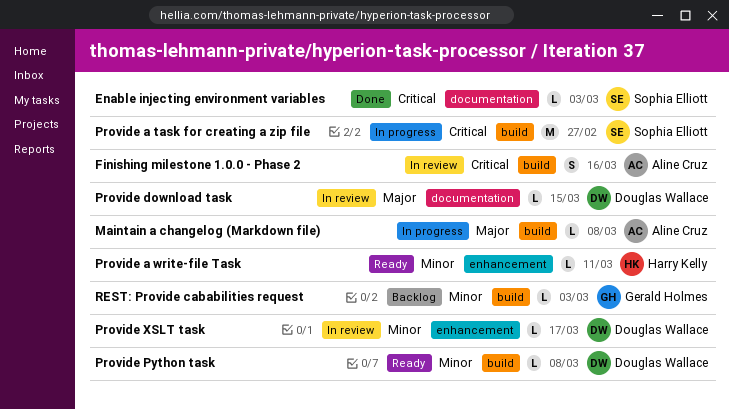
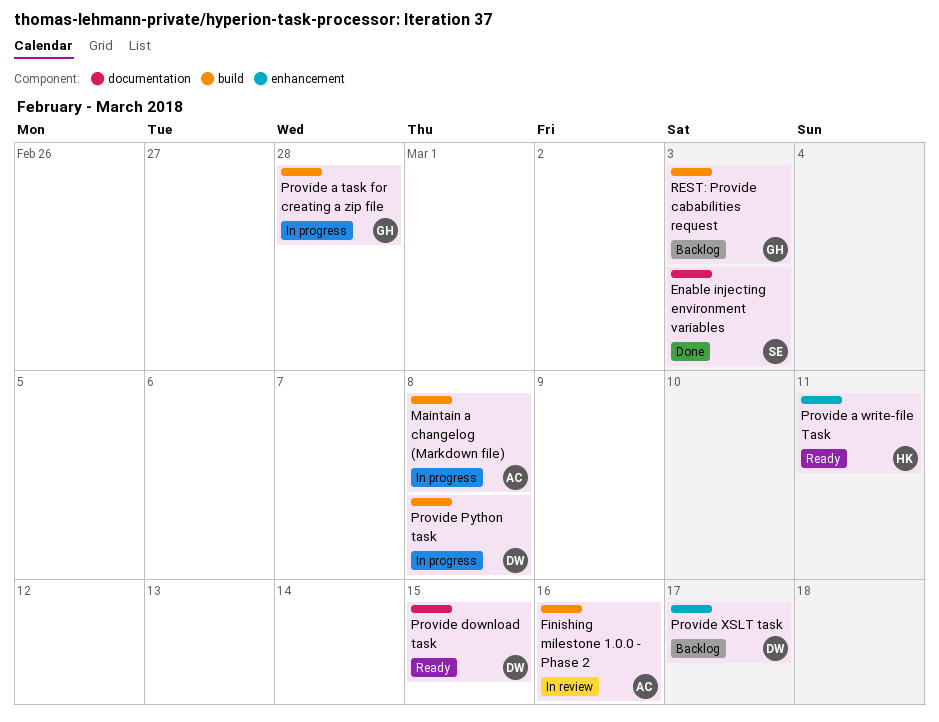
Provide a task for creating a zip file, owner: Sophia Elliott -> Gerald Holmes
Provide a task for creating a zip file, due: Feb 27 -> Feb 28
Provide download task, status: In review -> Ready
Provide Python task, status: Ready -> In progress
Provide XSLT task, status: In review -> Backlog

